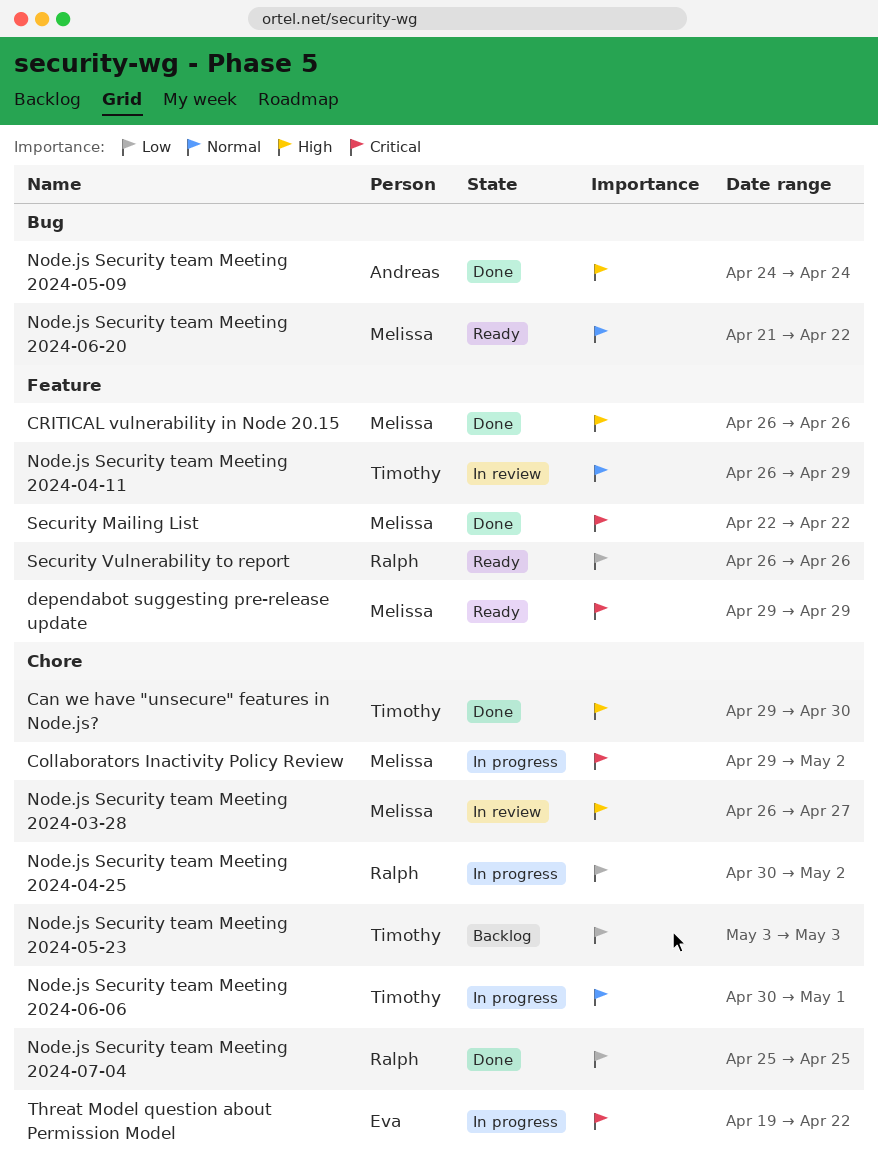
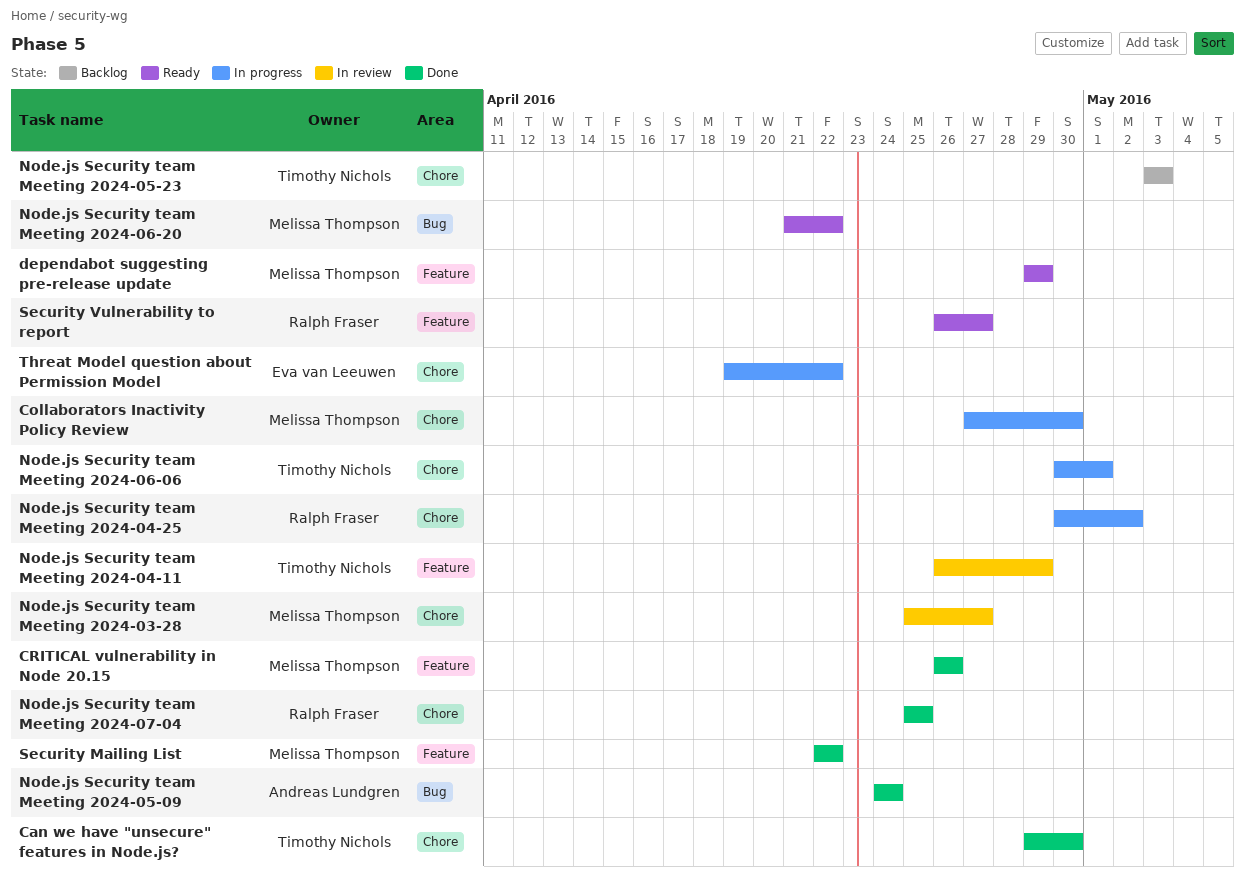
Collaborators Inactivity Policy Review, start: Apr 29 -> Apr 27
Collaborators Inactivity Policy Review, due: May 2 -> Apr 30
Node.js Security team Meeting 2024-03-28, start: Apr 26 -> Apr 25
Security Vulnerability to report, due: Apr 26 -> Apr 27

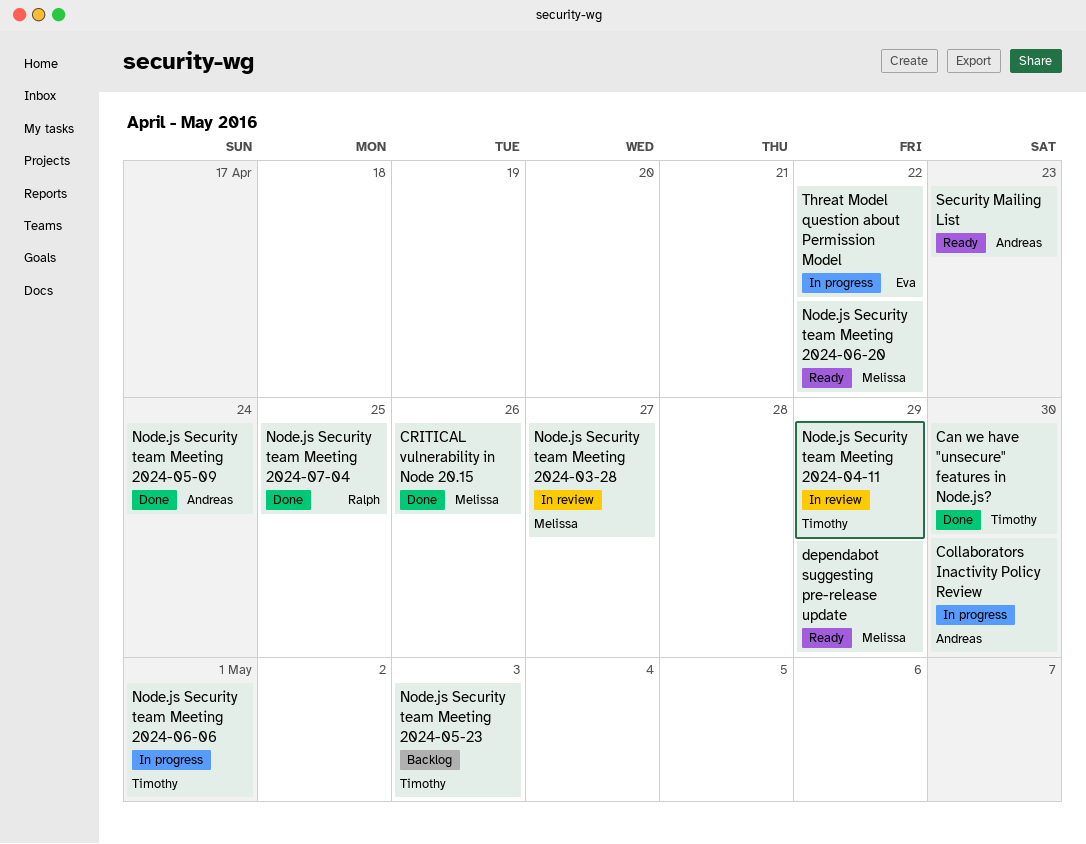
Collaborators Inactivity Policy Review, owner: Melissa Thompson -> Andreas Lundgren
Node.js Security team Meeting 2024-04-25: present -> none
Security Mailing List, status: Done -> Ready
Security Mailing List, owner: Melissa Thompson -> Andreas Lundgren
Security Mailing List, due: Apr 22 -> Apr 23
Security Vulnerability to report: present -> none

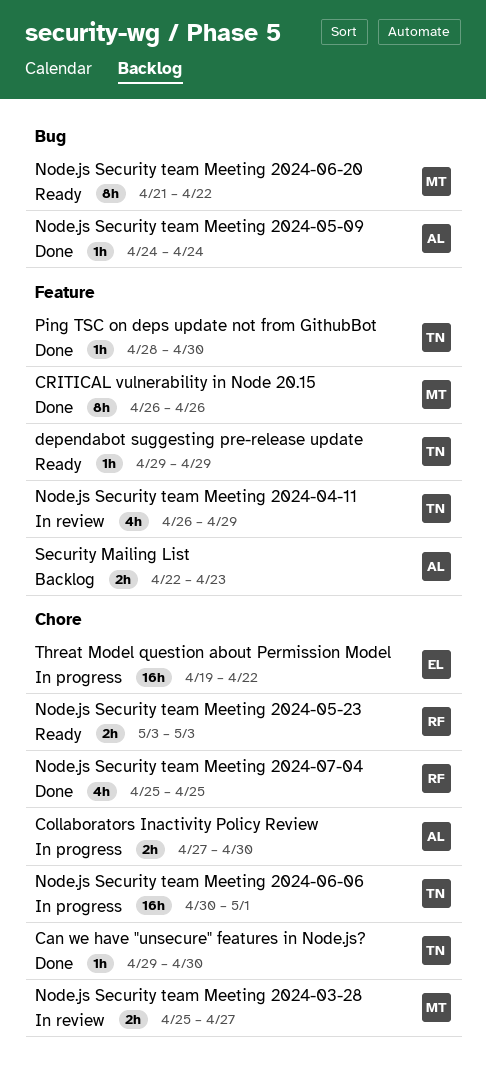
dependabot suggesting pre-release update, owner: Melissa -> Timothy
Node.js Security team Meeting 2024-05-23, status: Backlog -> Ready
Node.js Security team Meeting 2024-05-23, owner: Timothy -> Ralph
Ping TSC on deps update not from GithubBot: none -> present
Security Mailing List, status: Ready -> Backlog

